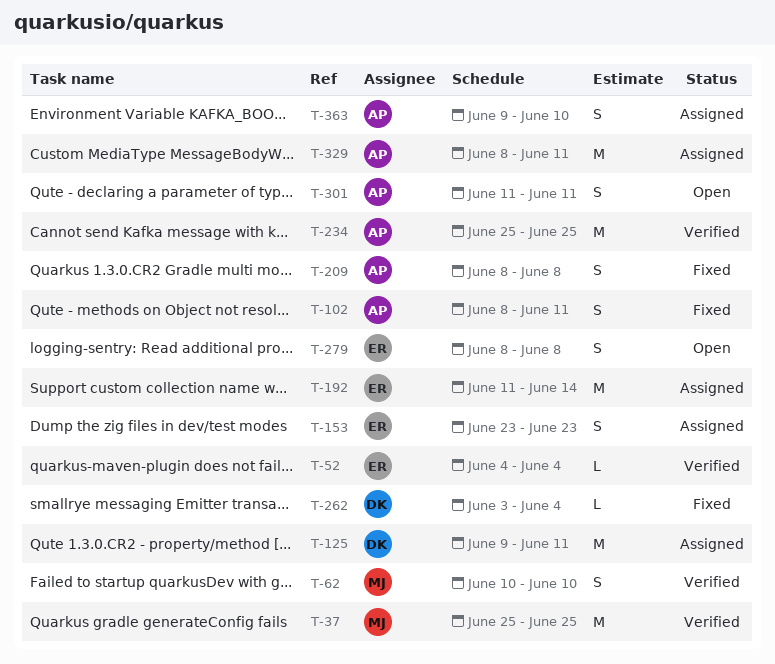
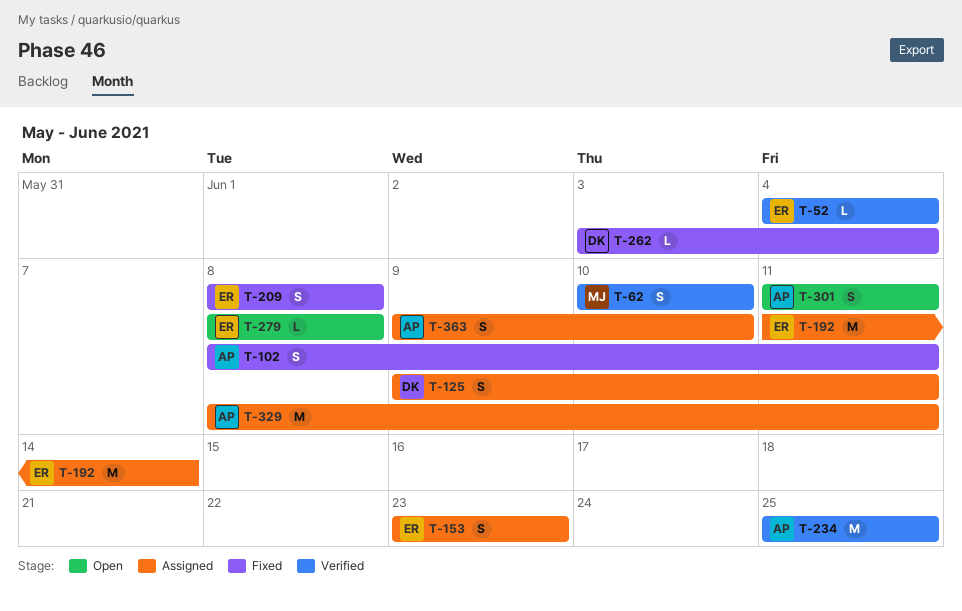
T-37: present -> none
T-125, estimate: M -> S
T-209, owner: AP -> ER
T-279, estimate: S -> L

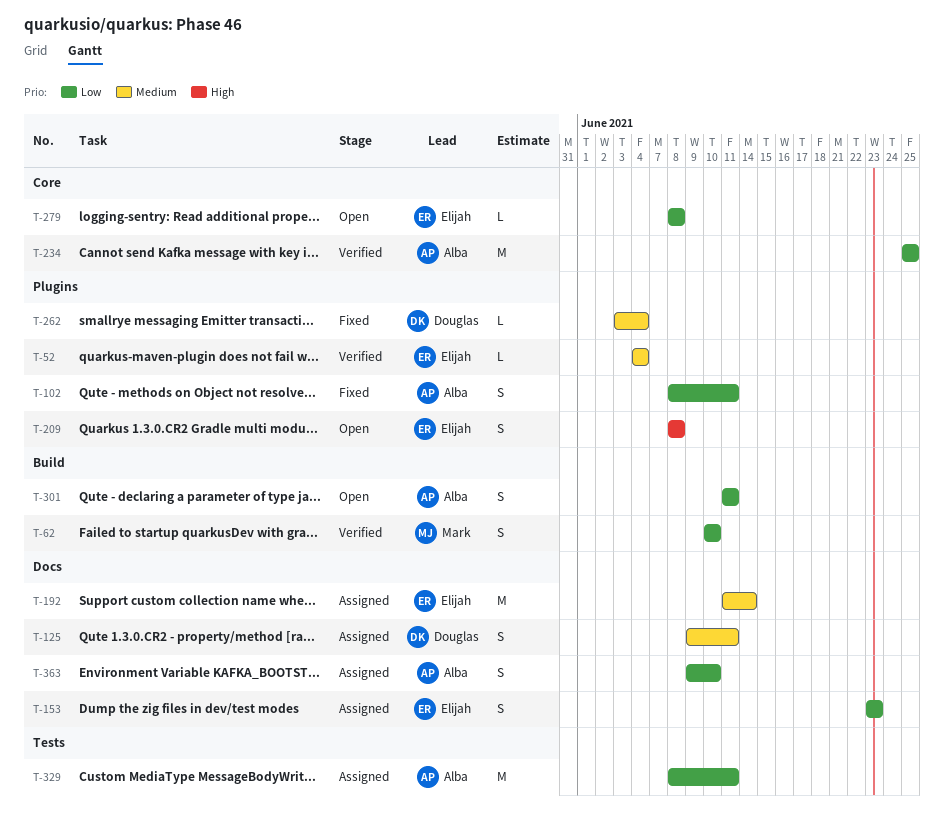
T-209, status: Fixed -> Open

